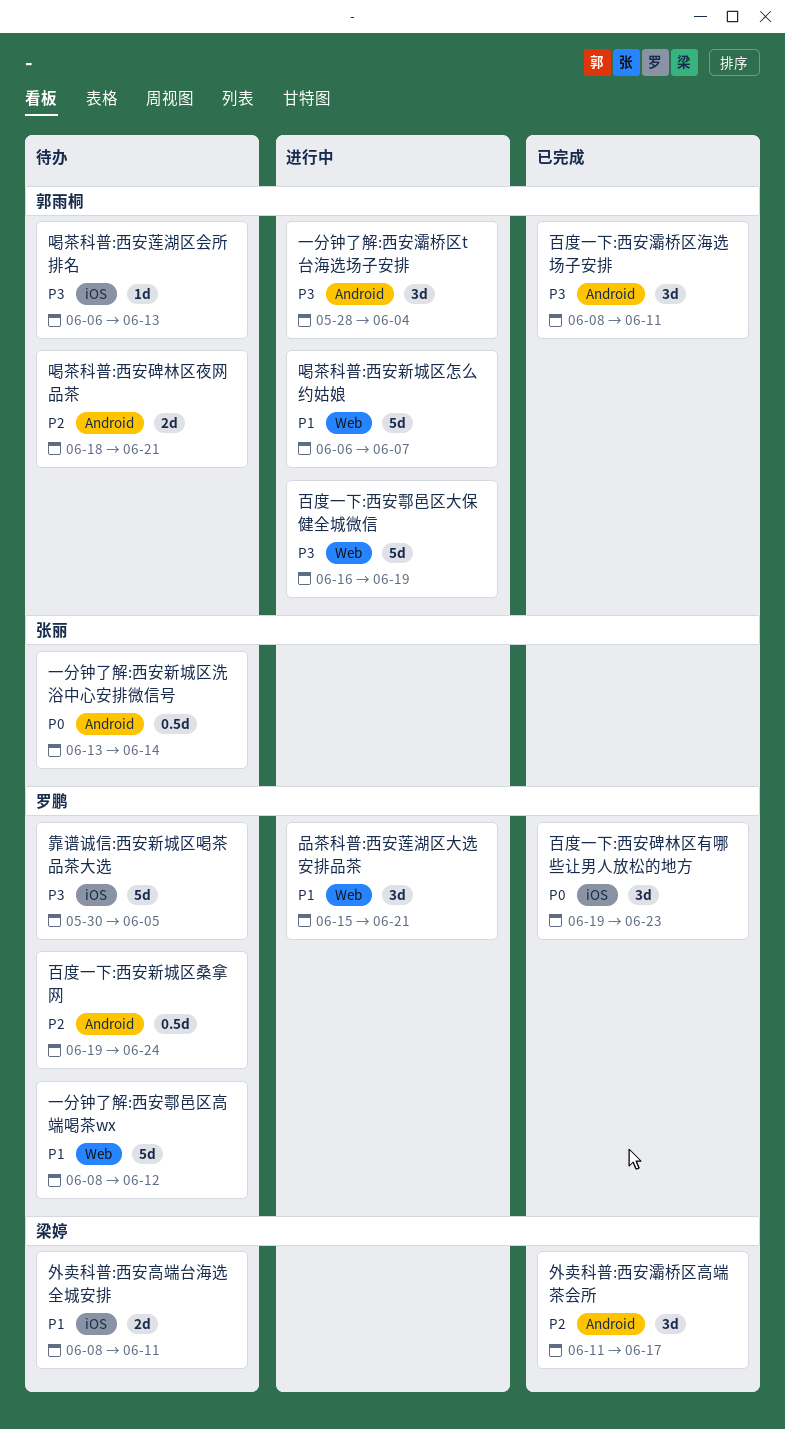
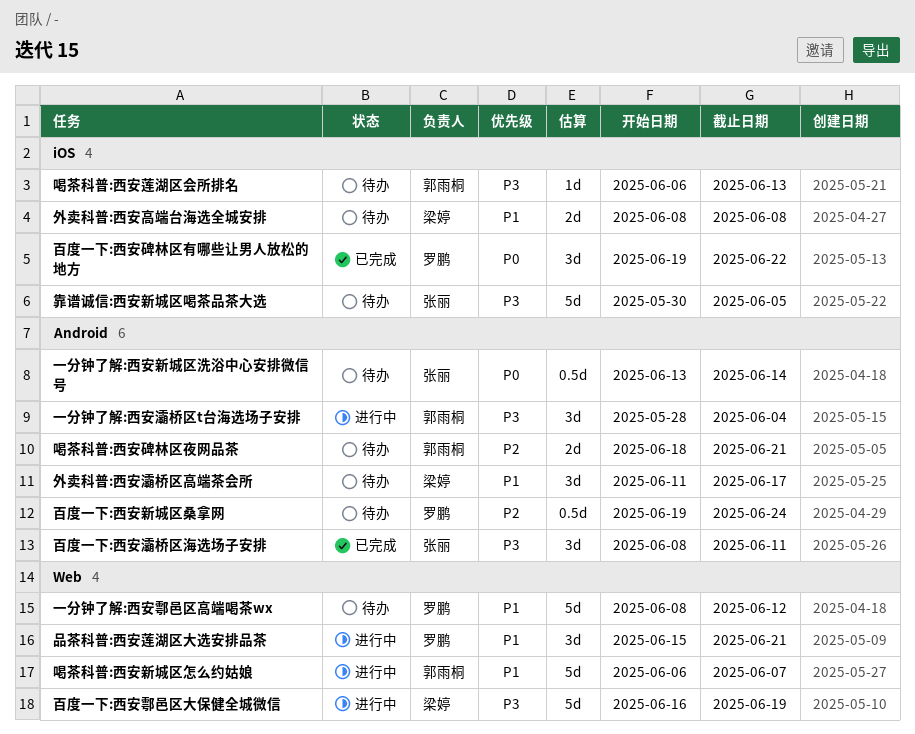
外卖科普:西安灞桥区高端茶会所, status: 已完成 -> 待办
外卖科普:西安灞桥区高端茶会所, priority: P2 -> P1
外卖科普:西安高端台海选全城安排, due: Jun 11 -> Jun 8
百度一下:西安灞桥区海选场子安排, owner: 郭雨桐 -> 张丽
百度一下:西安碑林区有哪些让男人放松的地方, due: Jun 23 -> Jun 22
百度一下:西安鄠邑区大保健全城微信, owner: 郭雨桐 -> 梁婷
靠谱诚信:西安新城区喝茶品茶大选, owner: 罗鹏 -> 张丽

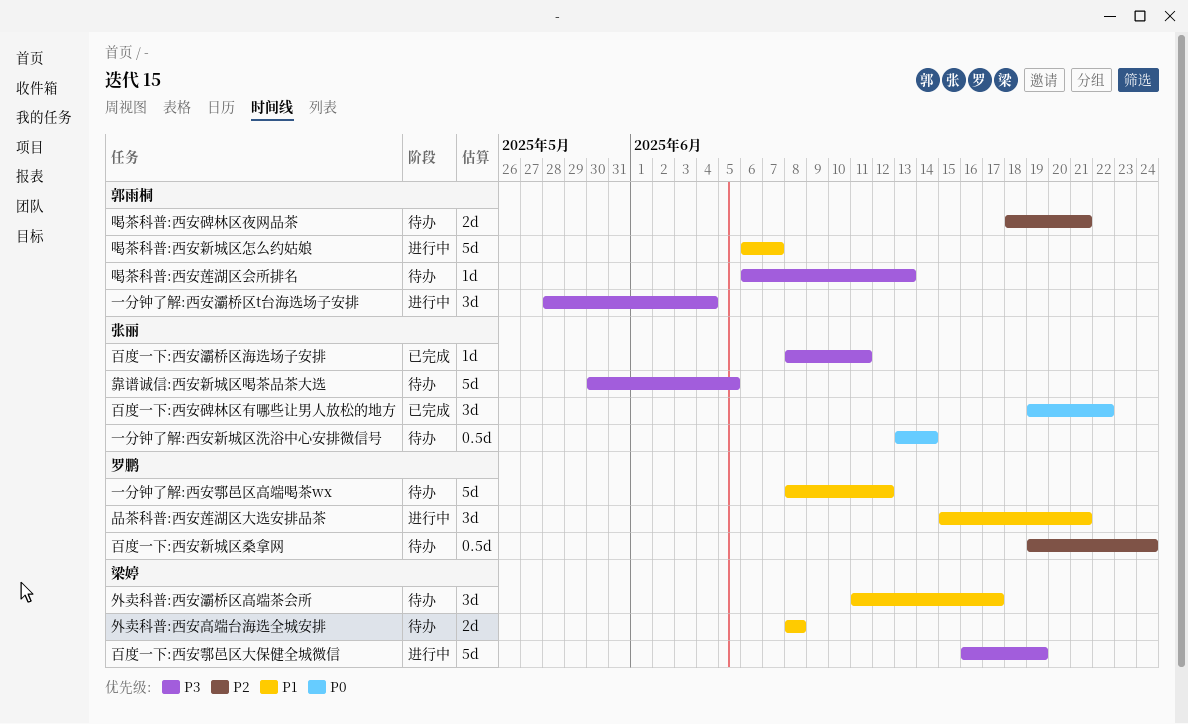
百度一下:西安灞桥区海选场子安排, estimate: 3d -> 1d
百度一下:西安碑林区有哪些让男人放松的地方, owner: 罗鹏 -> 张丽

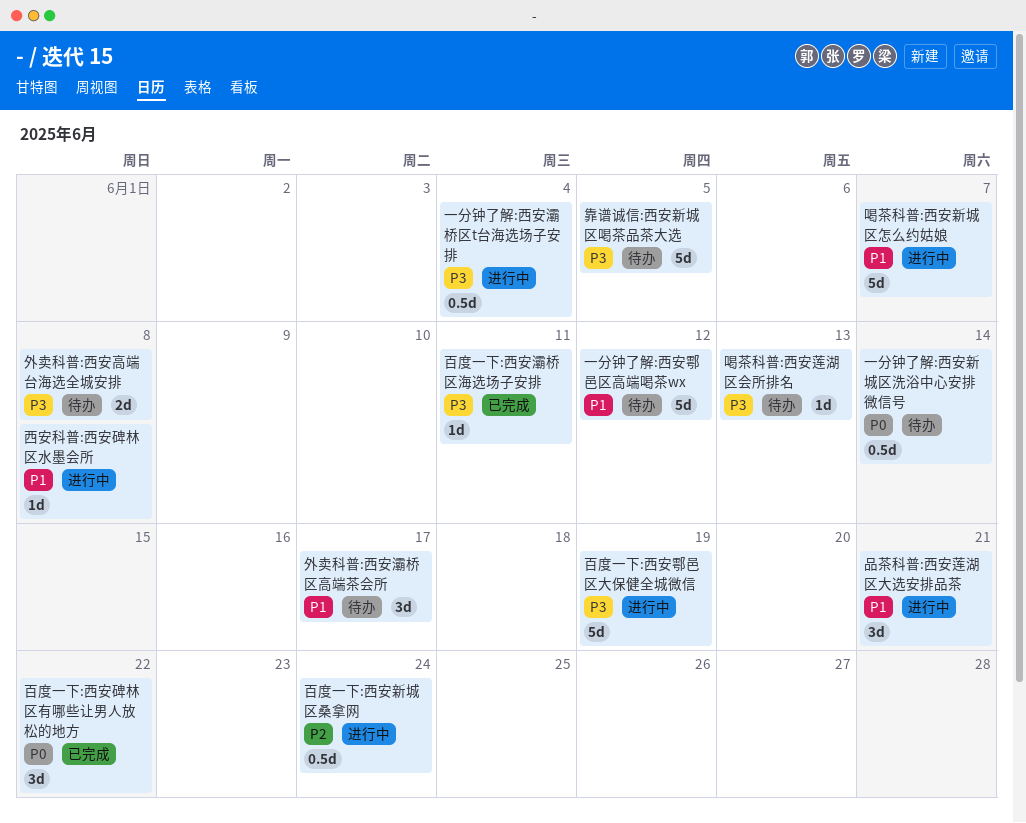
一分钟了解:西安灞桥区t台海选场子安排, estimate: 3d -> 0.5d
喝茶科普:西安碑林区夜网品茶: present -> none
外卖科普:西安高端台海选全城安排, priority: P1 -> P3
百度一下:西安新城区桑拿网, status: 待办 -> 进行中
西安科普:西安碑林区水墨会所: none -> present

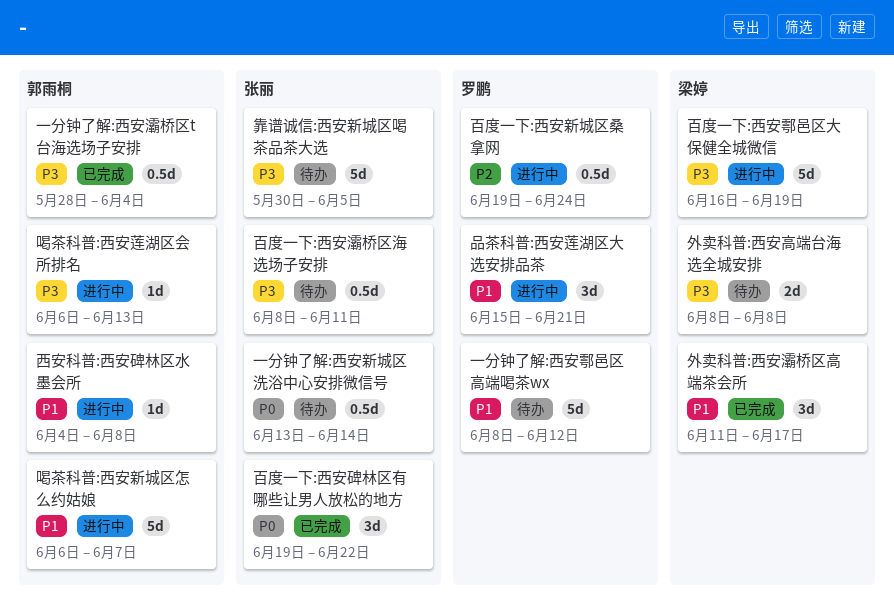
一分钟了解:西安灞桥区t台海选场子安排, status: 进行中 -> 已完成
喝茶科普:西安莲湖区会所排名, status: 待办 -> 进行中
外卖科普:西安灞桥区高端茶会所, status: 待办 -> 已完成
百度一下:西安灞桥区海选场子安排, status: 已完成 -> 待办
百度一下:西安灞桥区海选场子安排, estimate: 1d -> 0.5d

